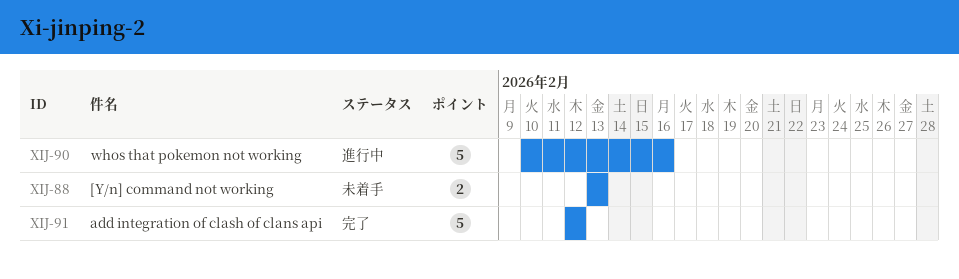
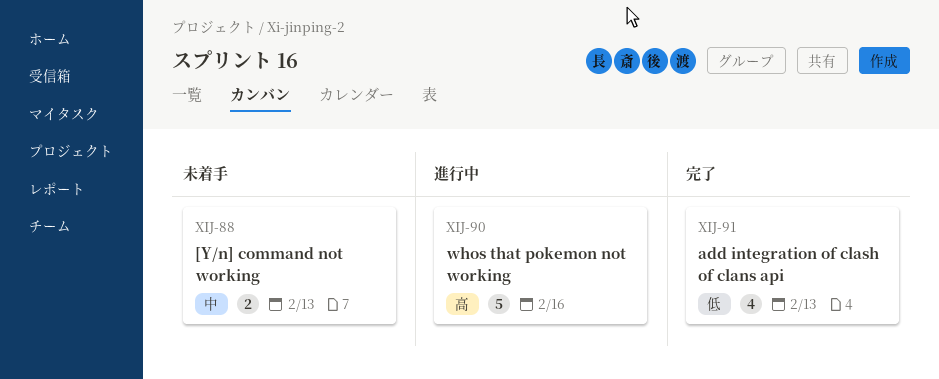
XIJ-91, estimate: 5 -> 4
XIJ-91, due: Feb 12 -> Feb 13

